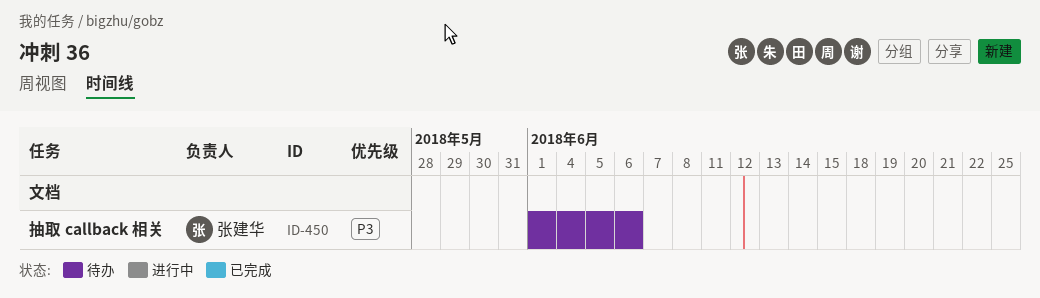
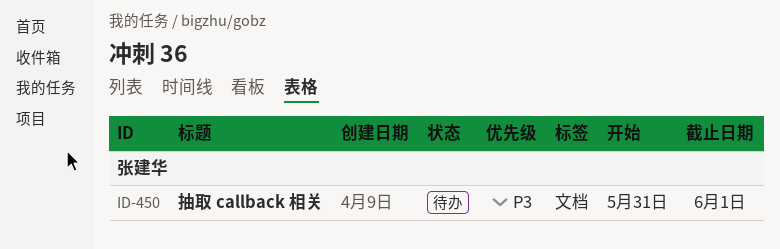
ID-450, start: Jun 1 -> May 31
ID-450, due: Jun 6 -> Jun 1

